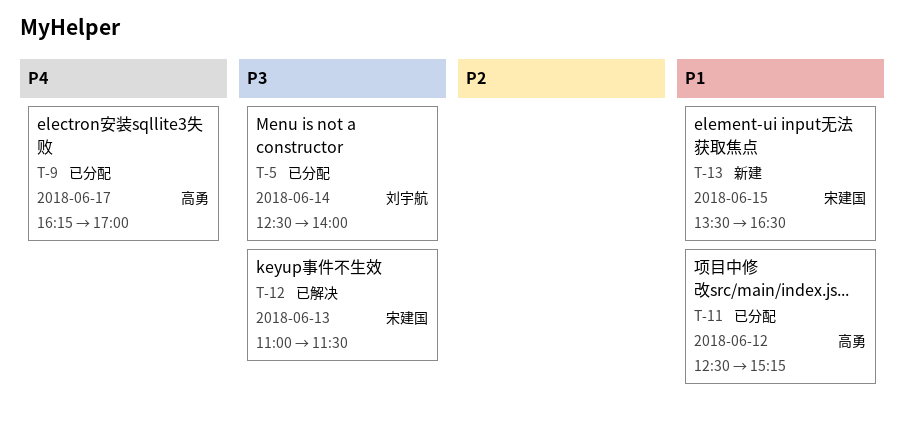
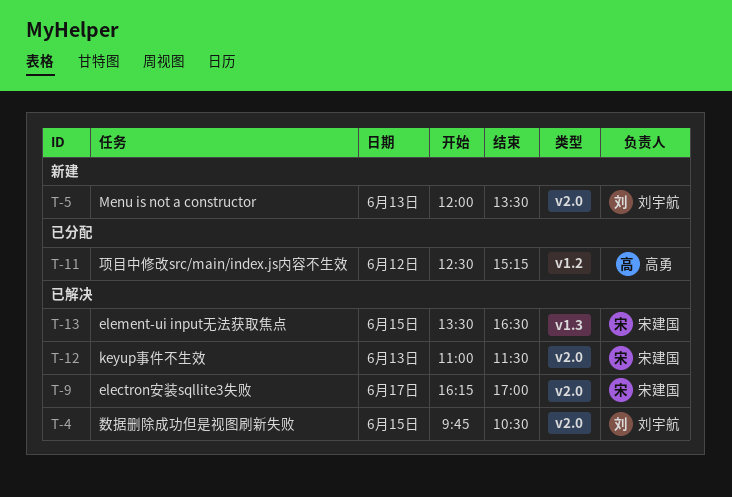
T-4: none -> present
T-5, status: 已分配 -> 新建
T-5, day: Jun 14 -> Jun 13
T-5, begins: 12:30 -> 12:00
T-5, ends: 14:00 -> 13:30
T-9, status: 已分配 -> 已解决
T-9, owner: 高勇 -> 宋建国
T-13, status: 新建 -> 已解决

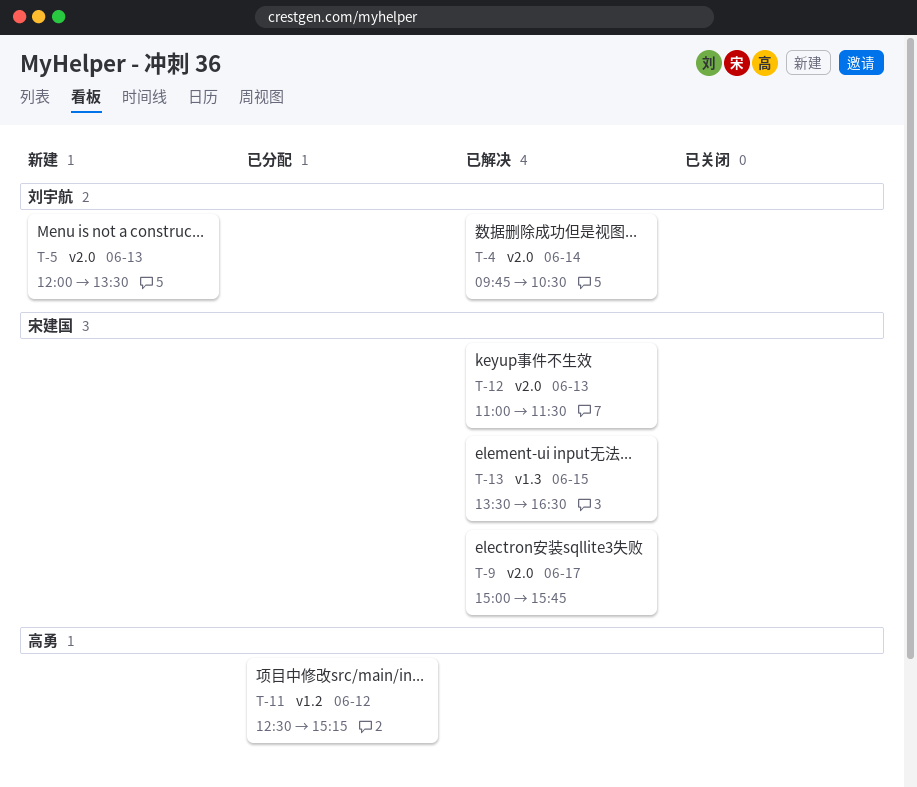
T-4, day: Jun 15 -> Jun 14
T-9, begins: 16:15 -> 15:00
T-9, ends: 17:00 -> 15:45

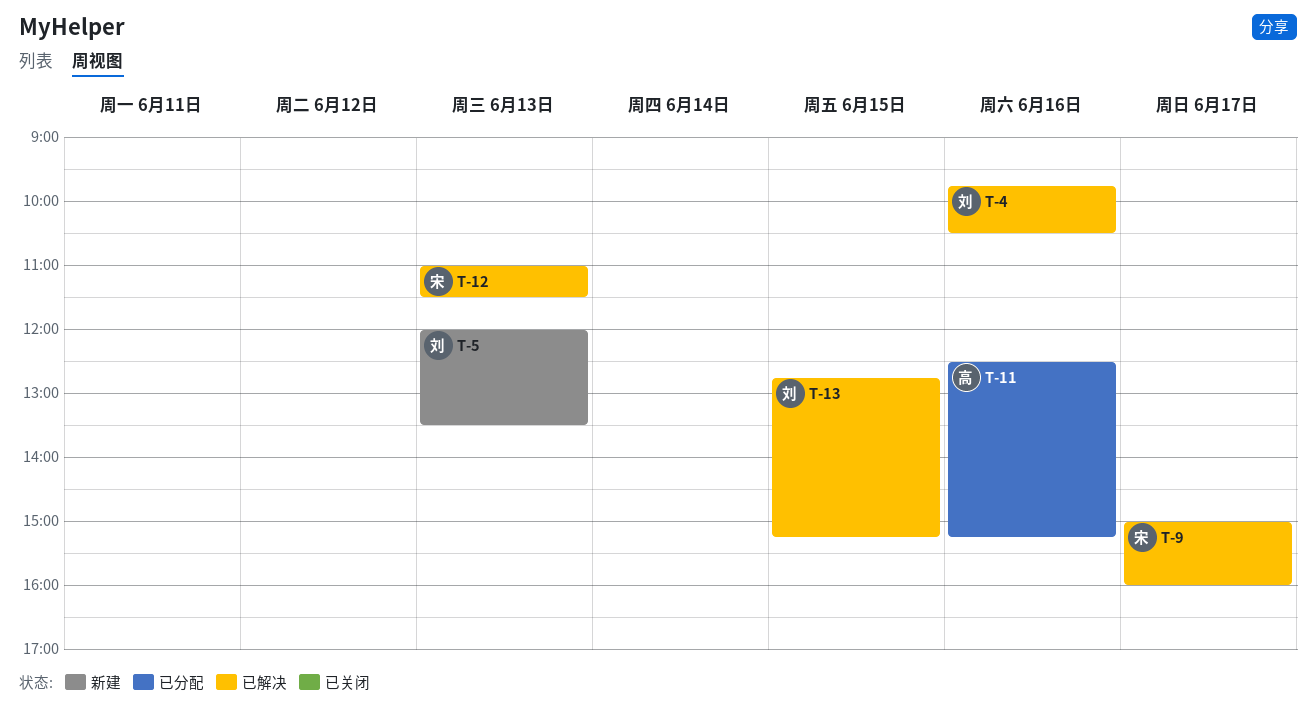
T-4, day: Jun 14 -> Jun 16
T-9, ends: 15:45 -> 16:00
T-11, day: Jun 12 -> Jun 16
T-13, owner: 宋建国 -> 刘宇航
T-13, begins: 13:30 -> 12:45
T-13, ends: 16:30 -> 15:15

